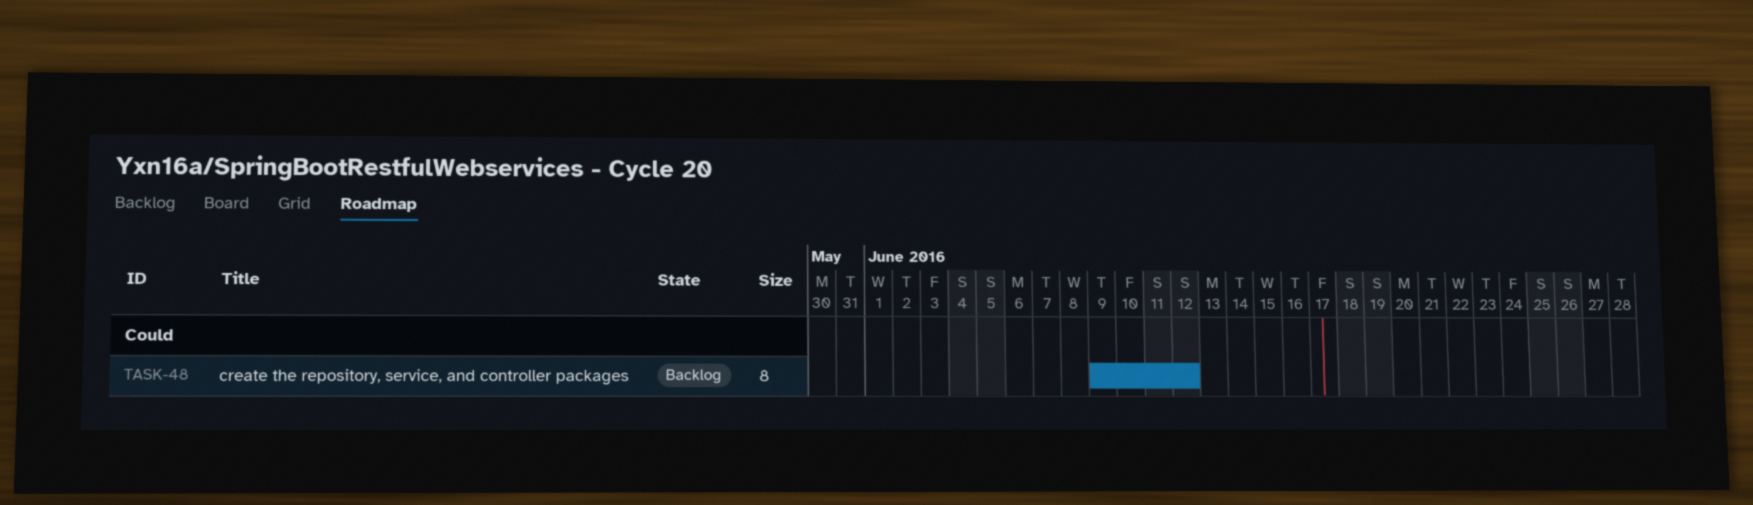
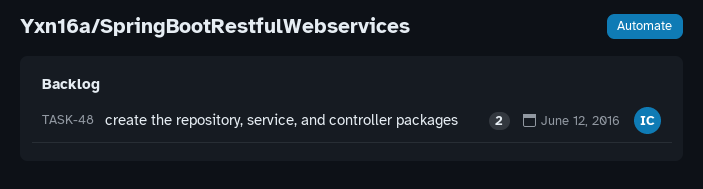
TASK-48, estimate: 8 -> 2

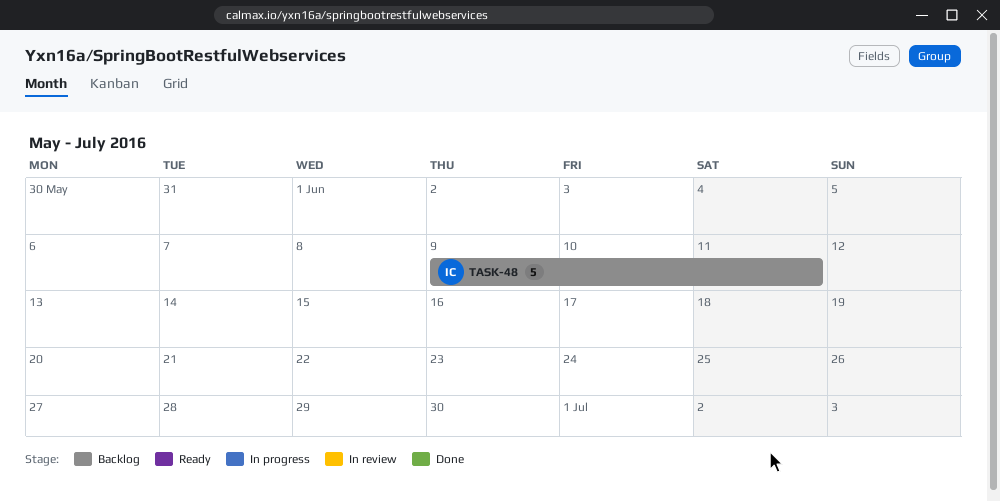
TASK-48, estimate: 2 -> 5
TASK-48, due: Jun 12 -> Jun 11

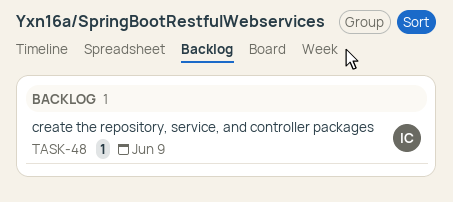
TASK-48, estimate: 5 -> 1
TASK-48, due: Jun 11 -> Jun 9

